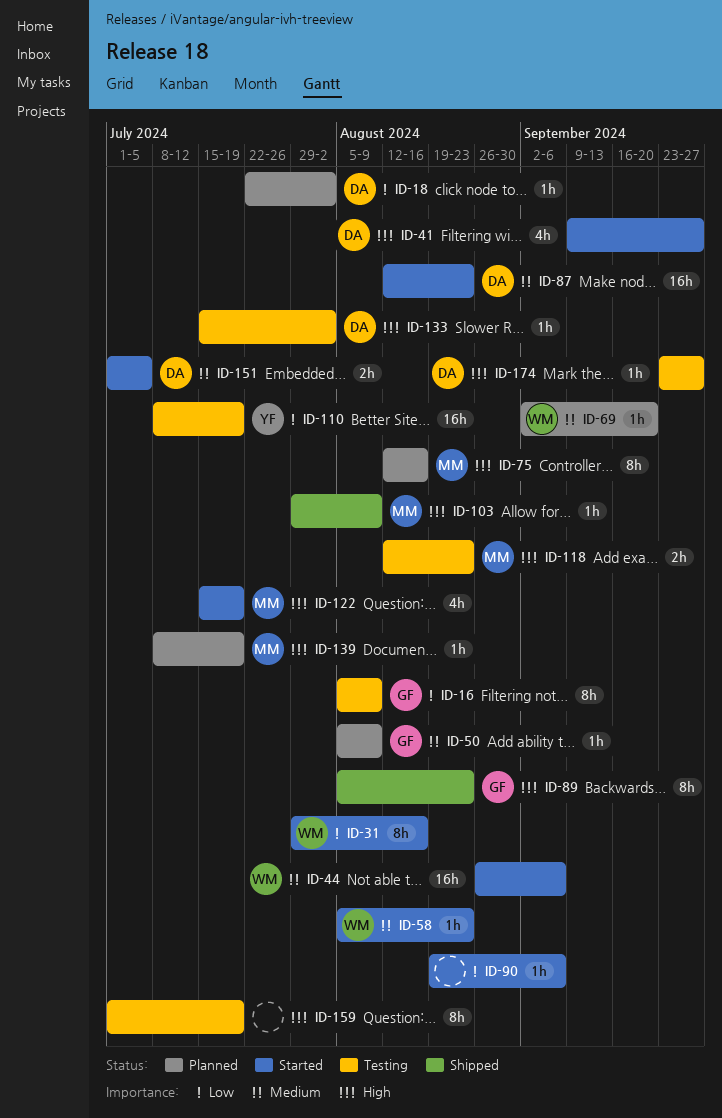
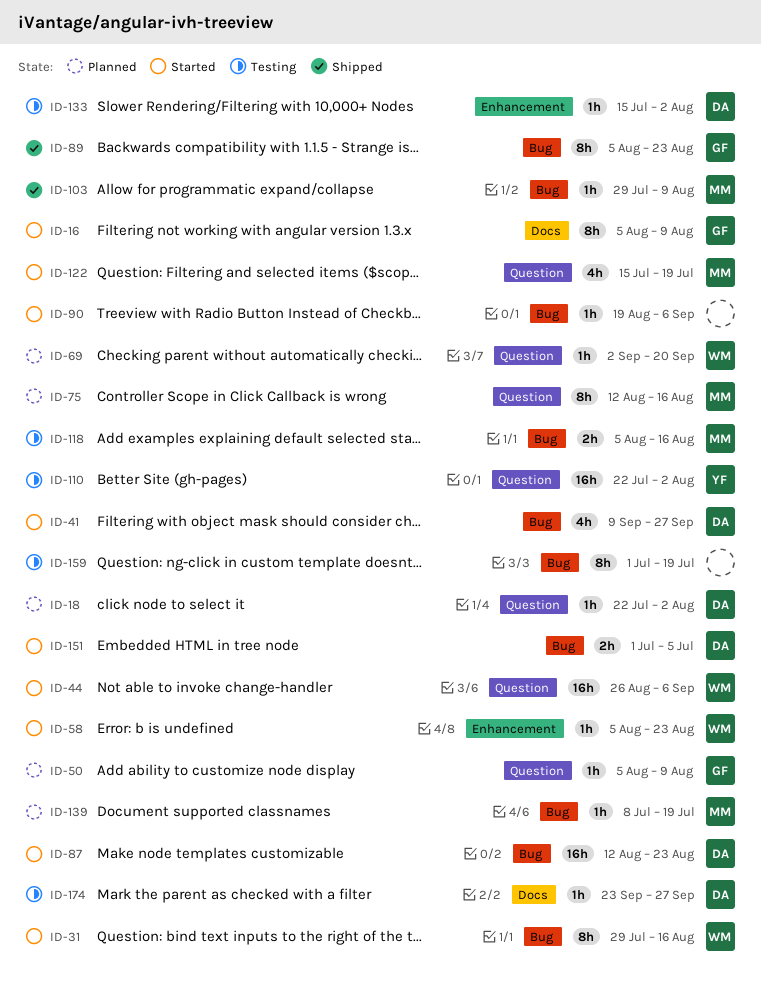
ID-16, status: Testing -> Started
ID-110, start: Jul 8 -> Jul 22
ID-110, due: Jul 19 -> Aug 2
ID-118, start: Aug 12 -> Aug 5
ID-118, due: Aug 23 -> Aug 16

